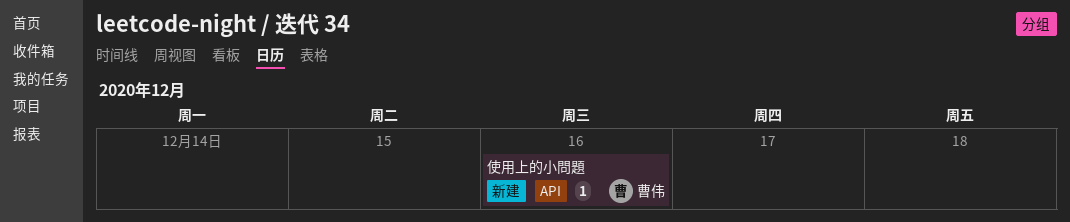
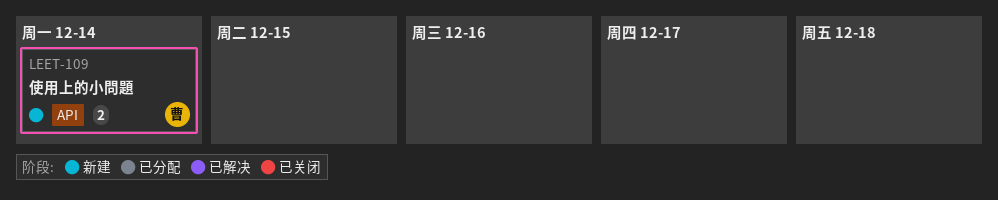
使用上的小問題, estimate: 1 -> 2
使用上的小問題, due: Dec 16 -> Dec 14

